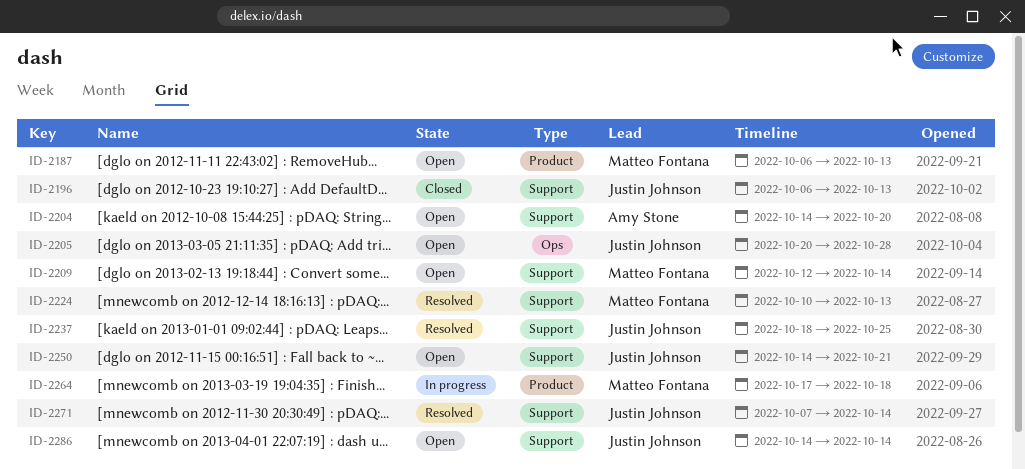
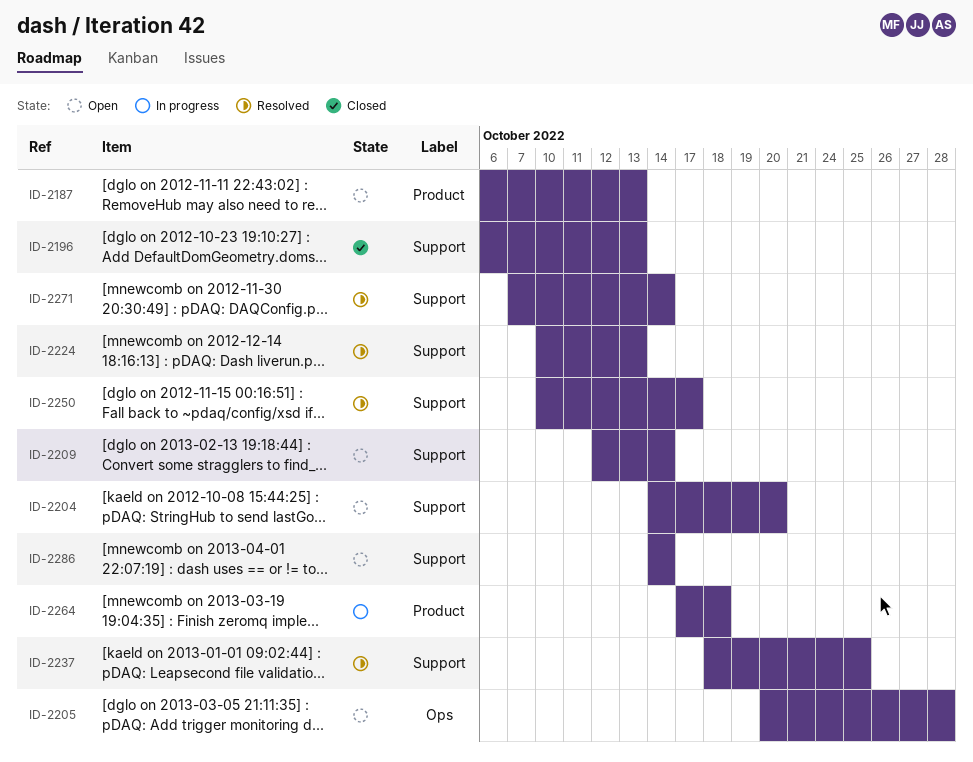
ID-2250, status: Open -> Resolved
ID-2250, start: Oct 14 -> Oct 10
ID-2250, due: Oct 21 -> Oct 17

